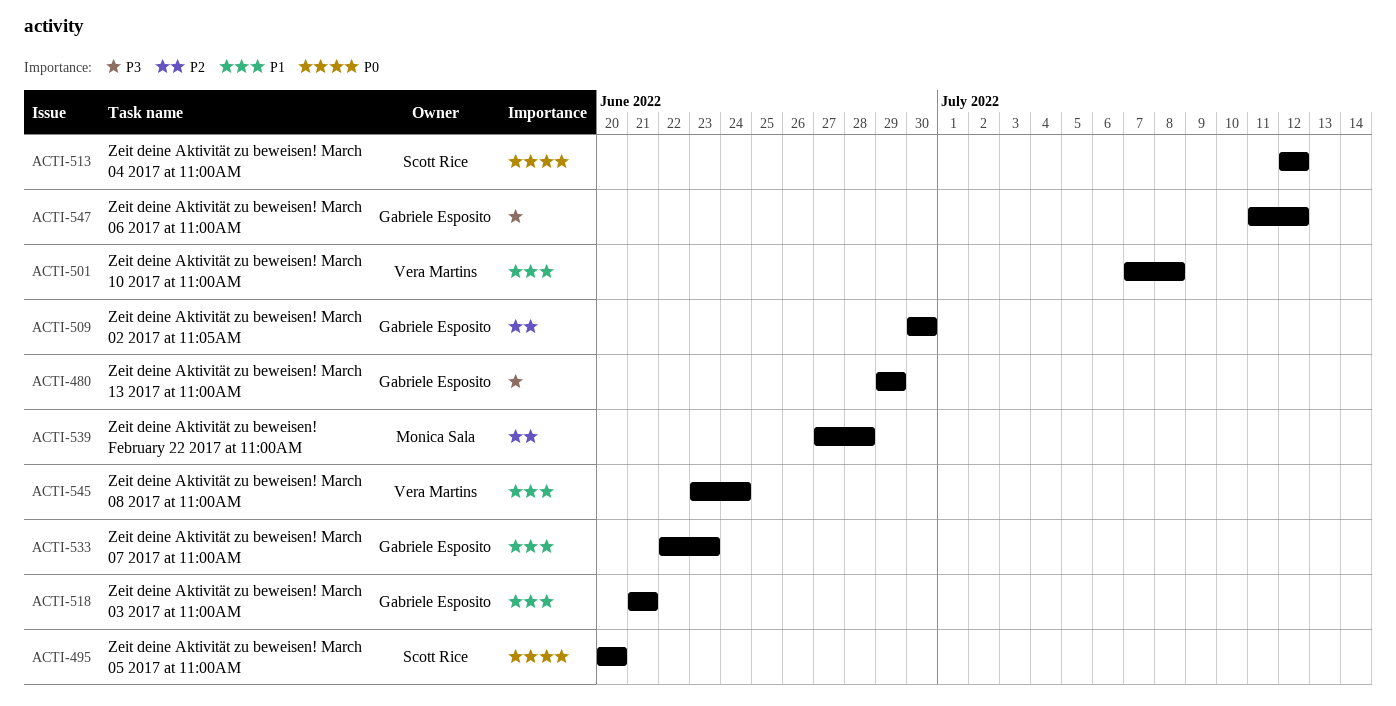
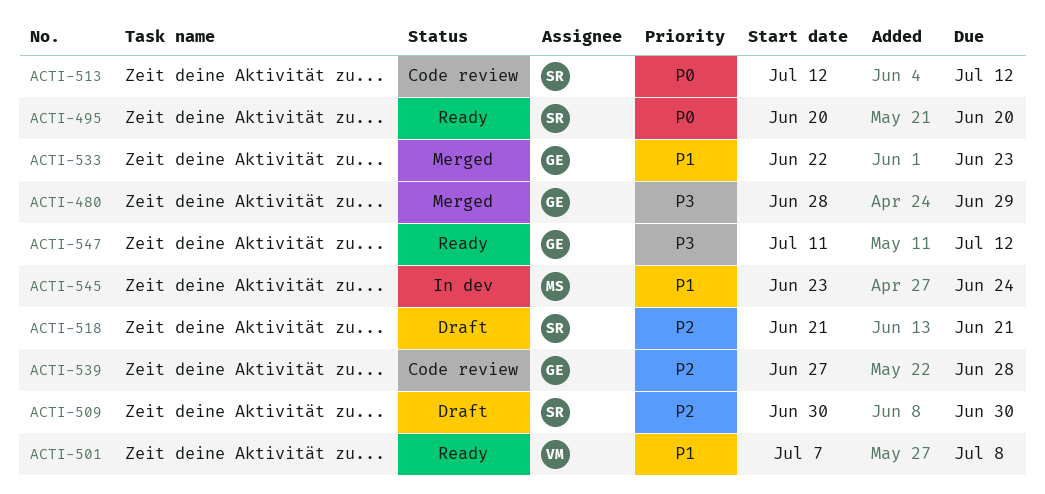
ACTI-480, start: Jun 29 -> Jun 28
ACTI-509, owner: Gabriele Esposito -> Scott Rice
ACTI-518, owner: Gabriele Esposito -> Scott Rice
ACTI-518, priority: P1 -> P2
ACTI-539, owner: Monica Sala -> Gabriele Esposito
ACTI-545, owner: Vera Martins -> Monica Sala

